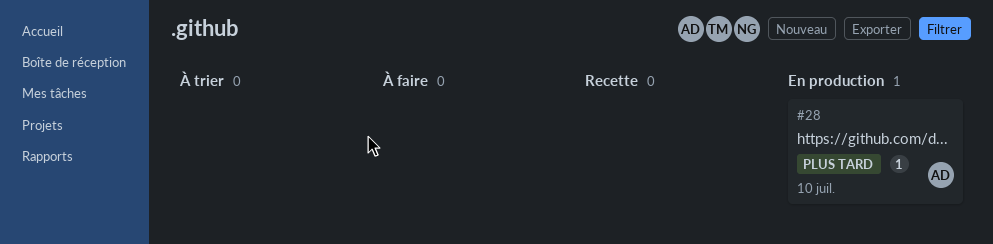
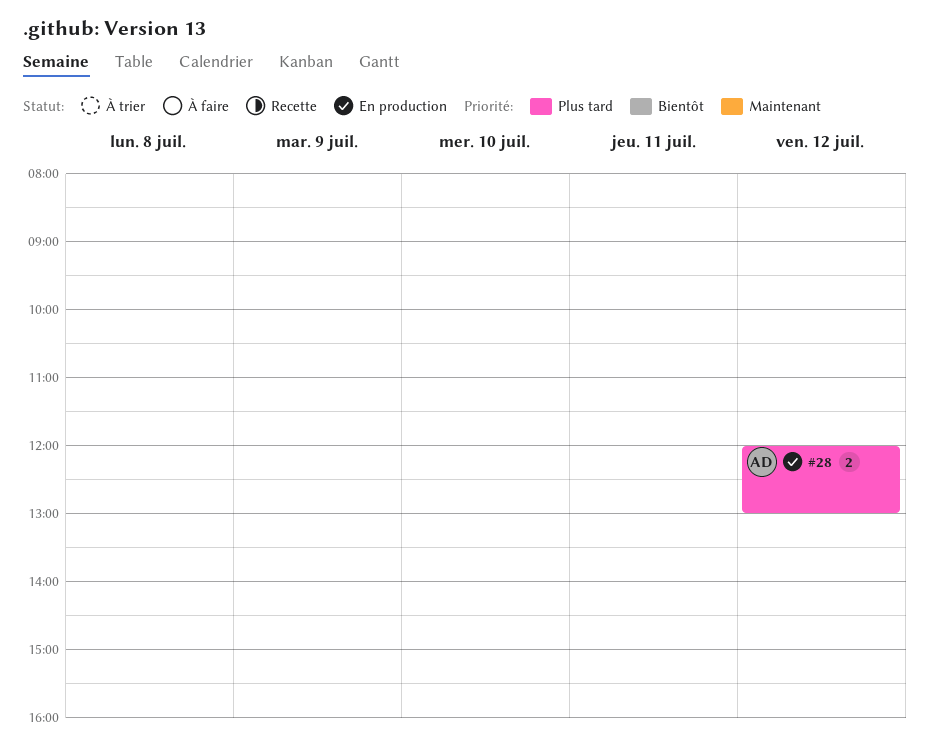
#28, estimate: 1 -> 2
#28, day: Jul 10 -> Jul 12

